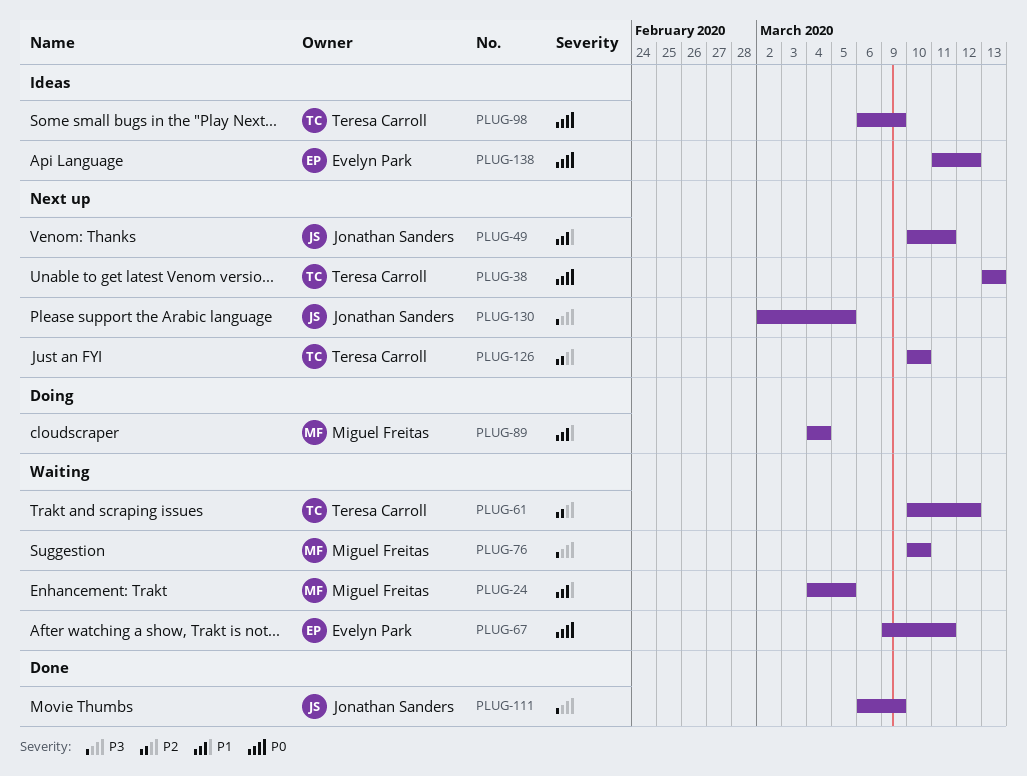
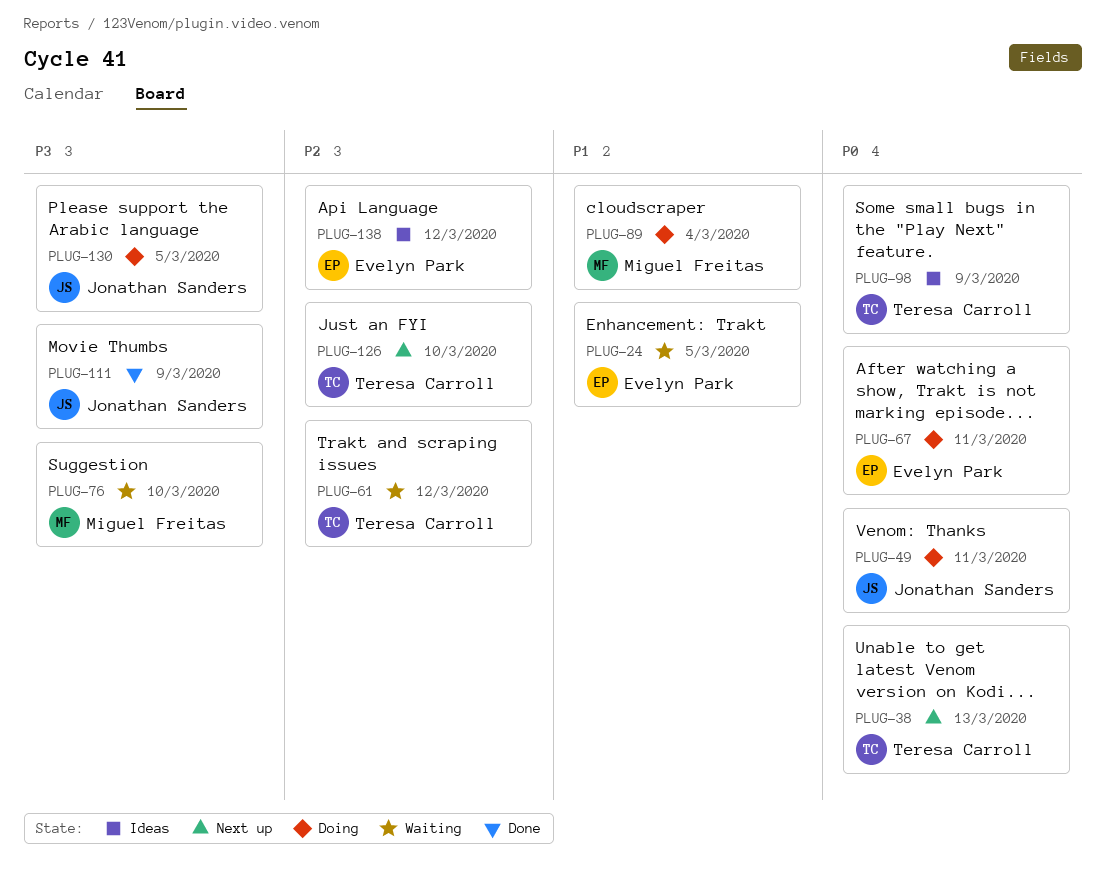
PLUG-24, owner: Miguel Freitas -> Evelyn Park
PLUG-49, status: Next up -> Doing
PLUG-49, priority: P1 -> P0
PLUG-67, status: Waiting -> Doing
PLUG-130, status: Next up -> Doing
PLUG-138, priority: P0 -> P2

